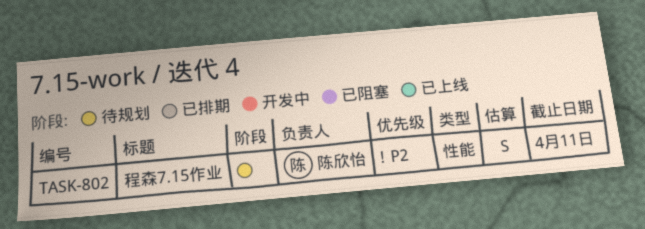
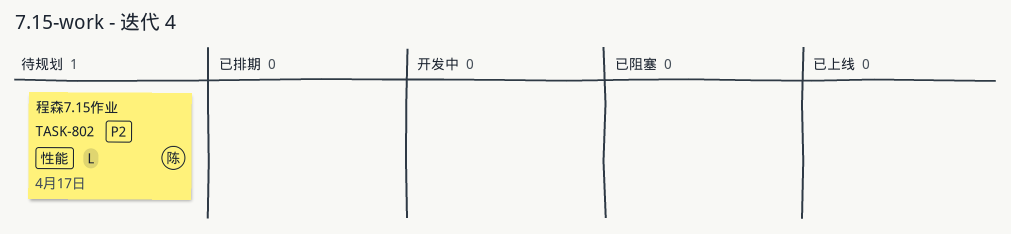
TASK-802, estimate: S -> L
TASK-802, due: Apr 11 -> Apr 17

